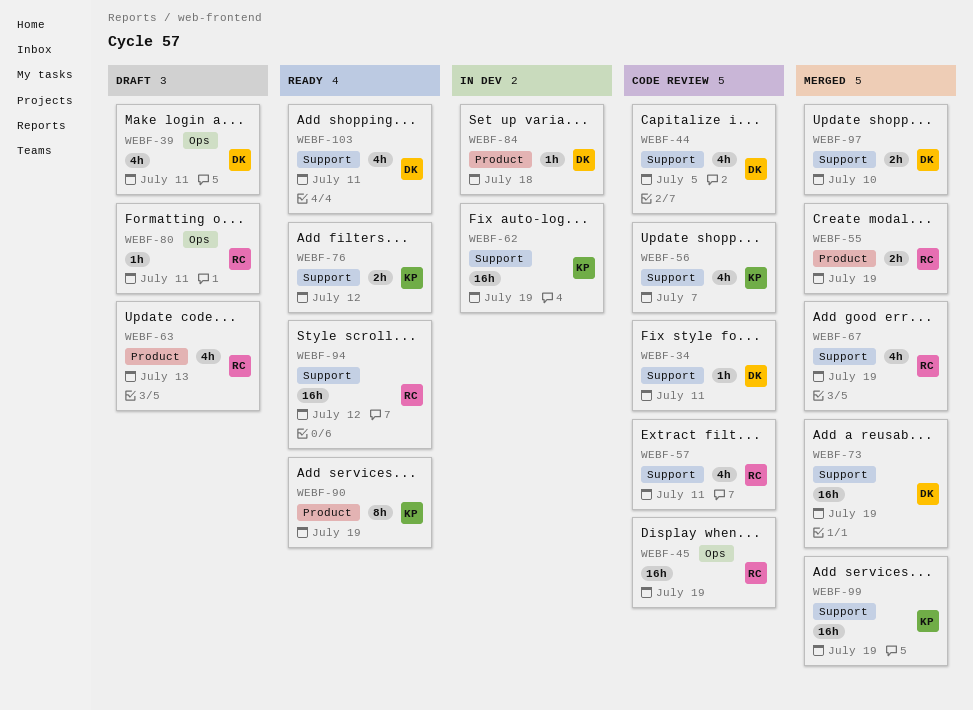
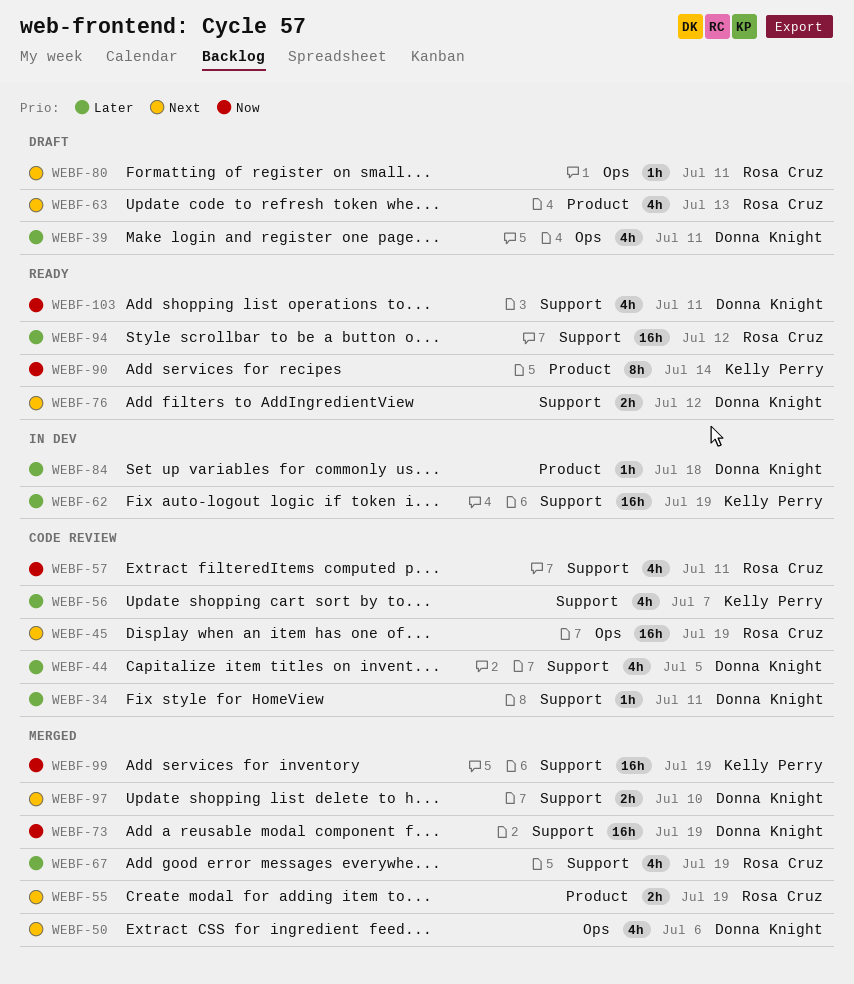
WEBF-50: none -> present
WEBF-76, owner: Kelly Perry -> Donna Knight
WEBF-90, due: Jul 19 -> Jul 14

